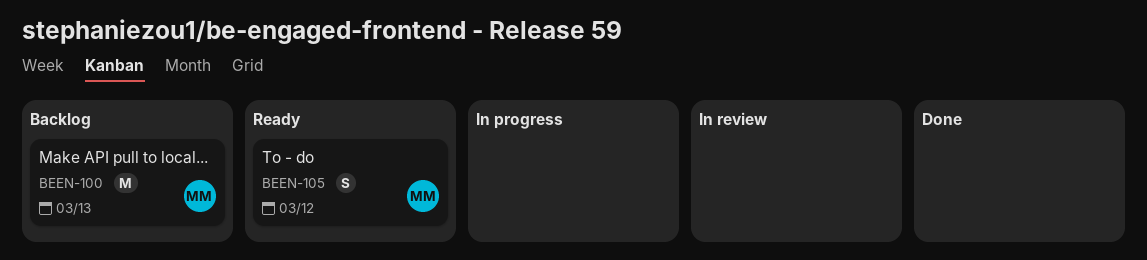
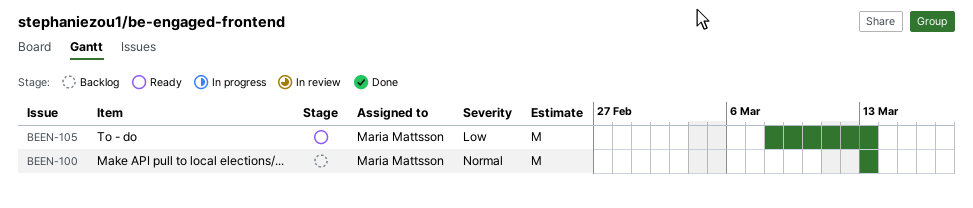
BEEN-105, estimate: S -> M
BEEN-105, due: Mar 12 -> Mar 13

